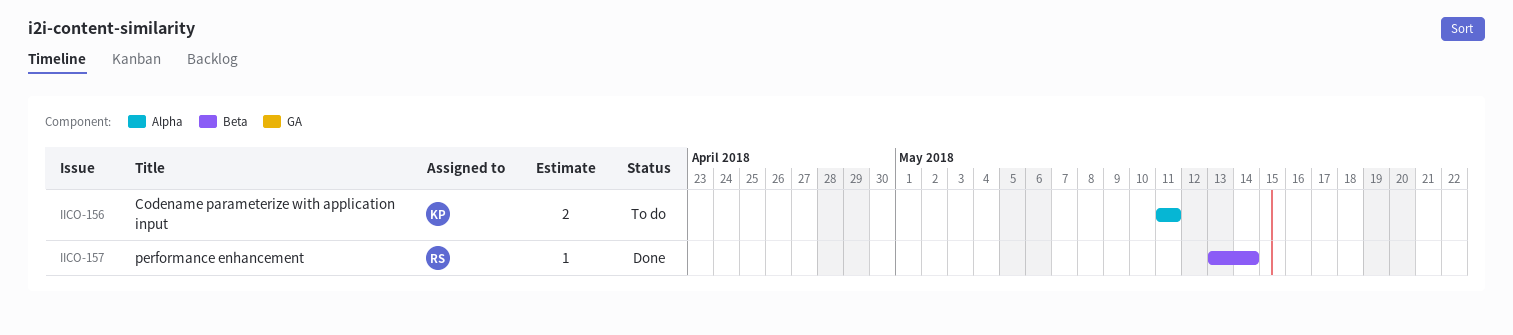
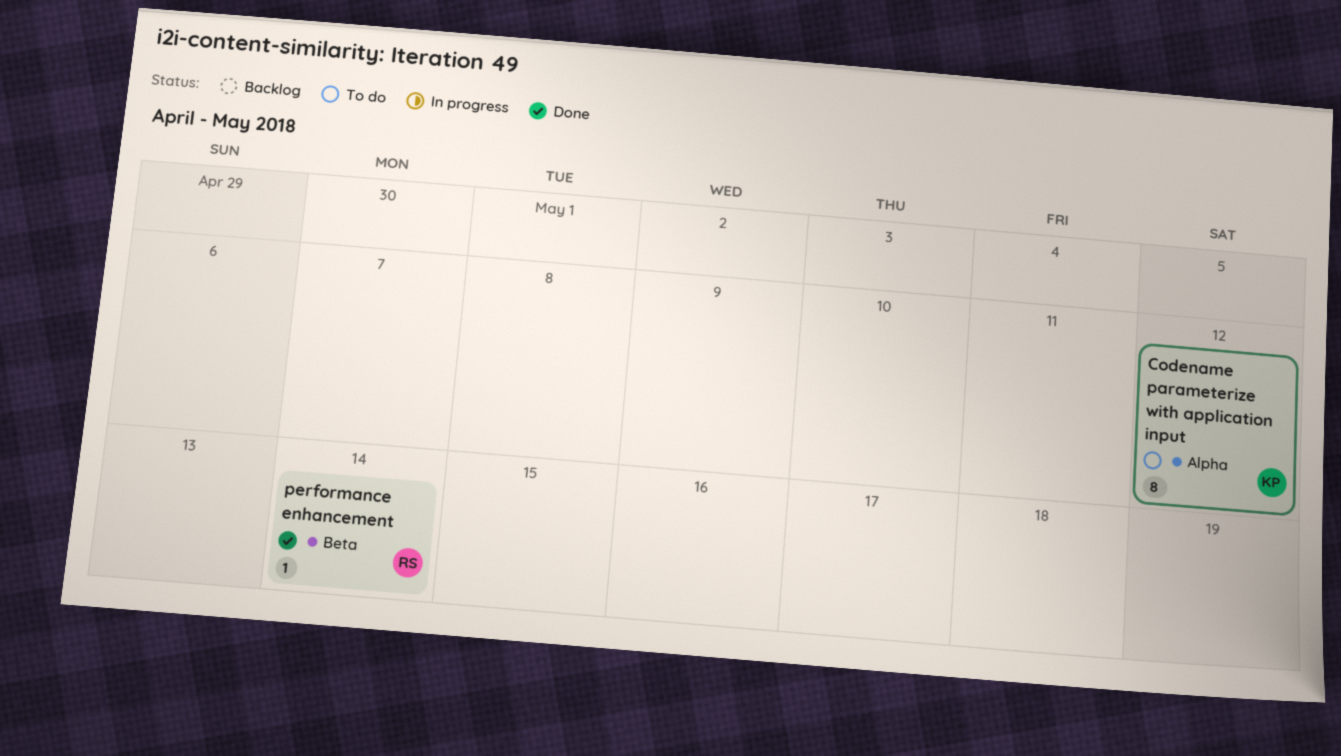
Codename parameterize with application input, estimate: 2 -> 8
Codename parameterize with application input, due: May 11 -> May 12

